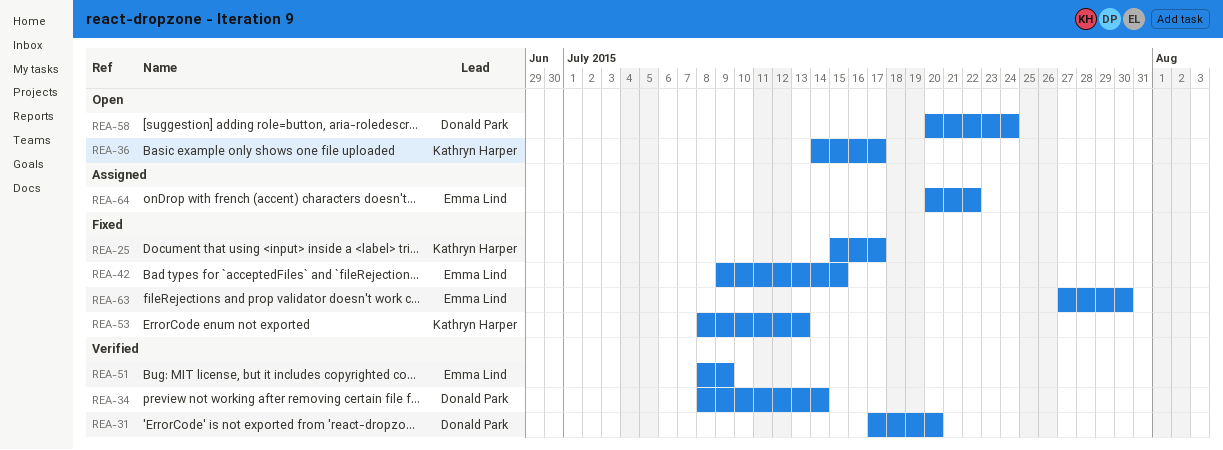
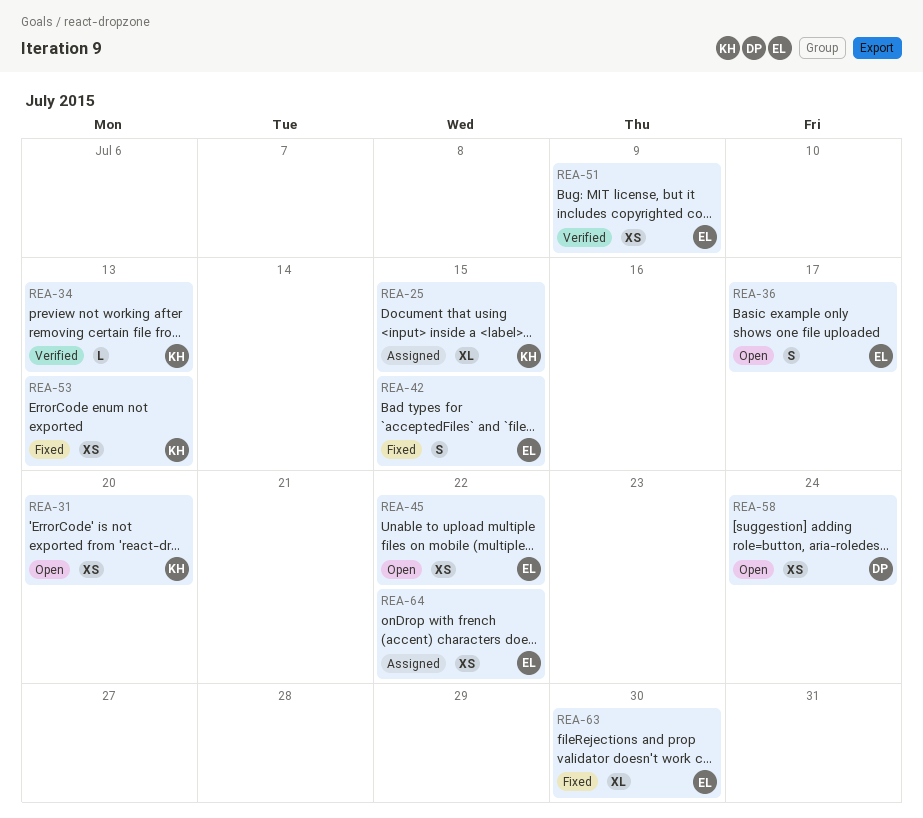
REA-25, status: Fixed -> Assigned
REA-25, due: Jul 17 -> Jul 15
REA-31, status: Verified -> Open
REA-31, owner: Donald Park -> Kathryn Harper
REA-34, owner: Donald Park -> Kathryn Harper
REA-34, due: Jul 14 -> Jul 13
REA-36, owner: Kathryn Harper -> Emma Lind
REA-45: none -> present

